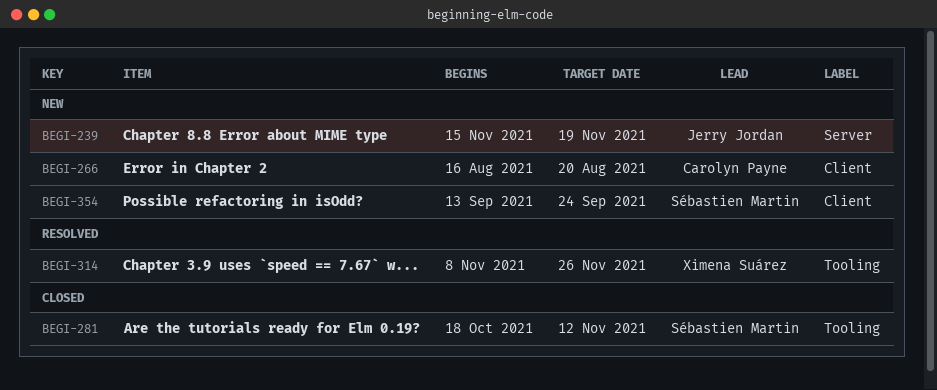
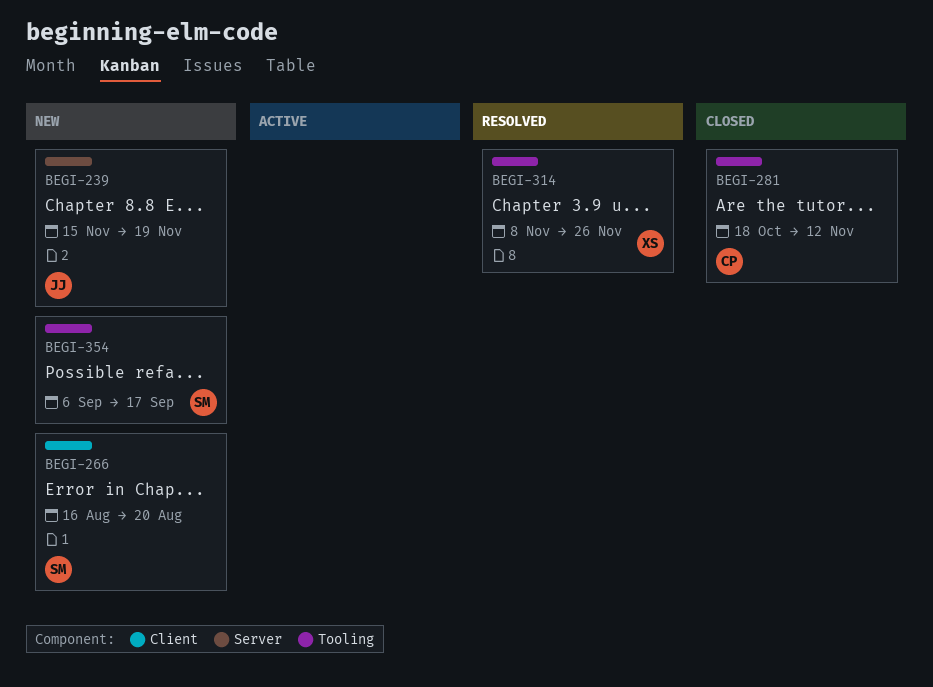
BEGI-266, owner: Carolyn Payne -> Sébastien Martin
BEGI-281, owner: Sébastien Martin -> Carolyn Payne
BEGI-354, label: Client -> Tooling
BEGI-354, start: Sep 13 -> Sep 6
BEGI-354, due: Sep 24 -> Sep 17

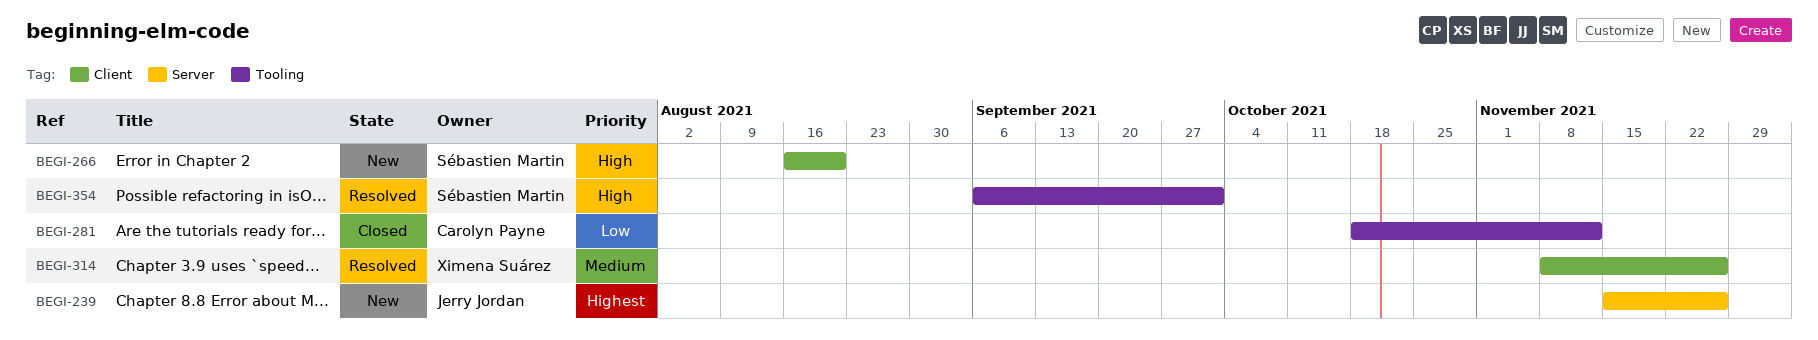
BEGI-239, due: Nov 19 -> Nov 26
BEGI-314, label: Tooling -> Client
BEGI-354, status: New -> Resolved
BEGI-354, due: Sep 17 -> Oct 1

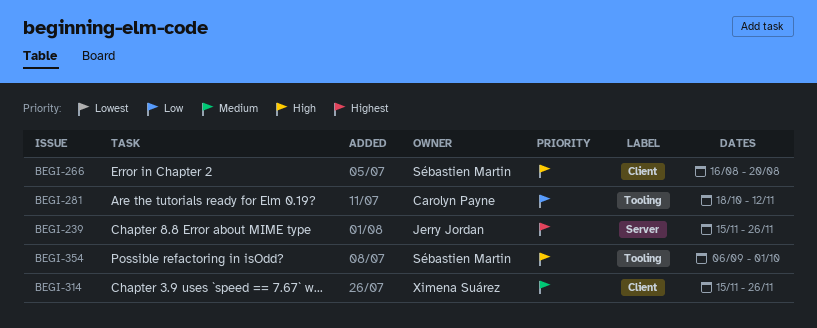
BEGI-314, start: Nov 8 -> Nov 15

